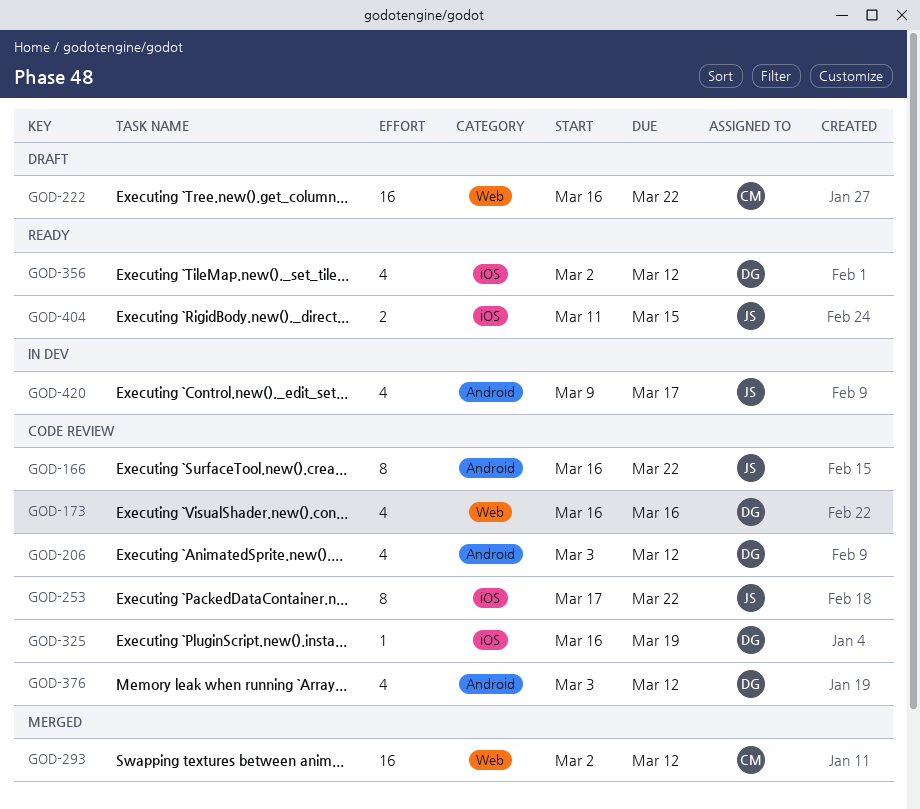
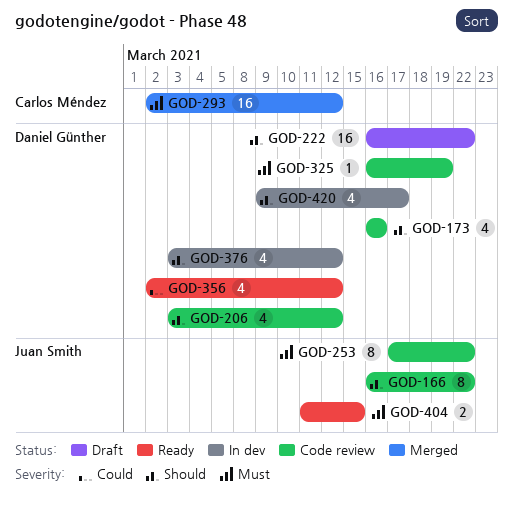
GOD-222, owner: Carlos Méndez -> Daniel Günther
GOD-376, status: Code review -> In dev
GOD-420, owner: Juan Smith -> Daniel Günther

